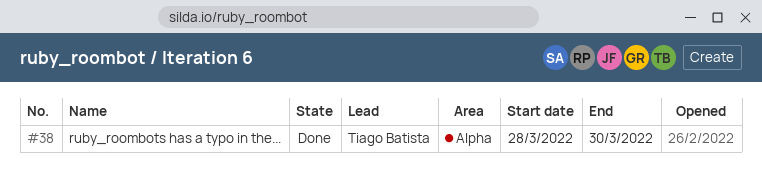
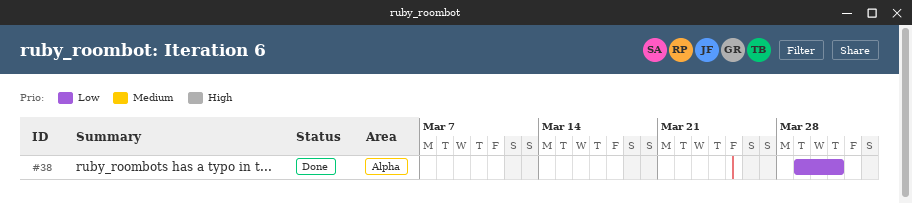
#38, start: Mar 28 -> Mar 29
#38, due: Mar 30 -> Mar 31

